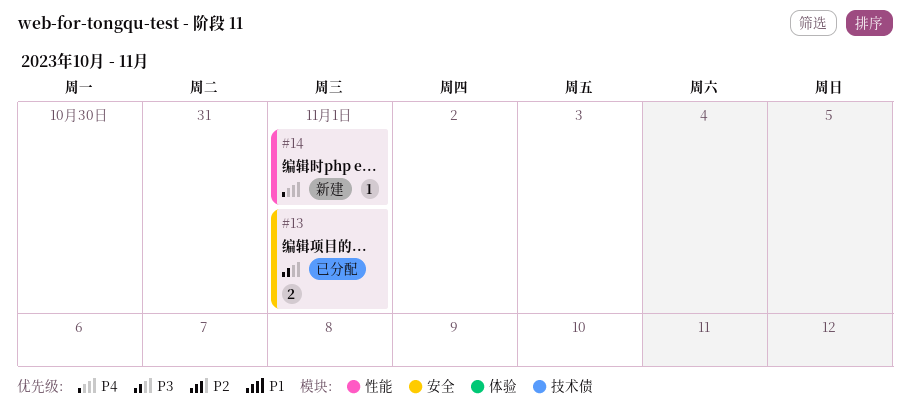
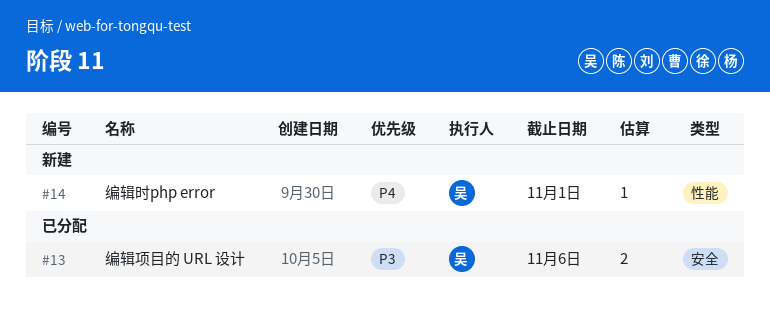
#13, due: Nov 1 -> Nov 6

